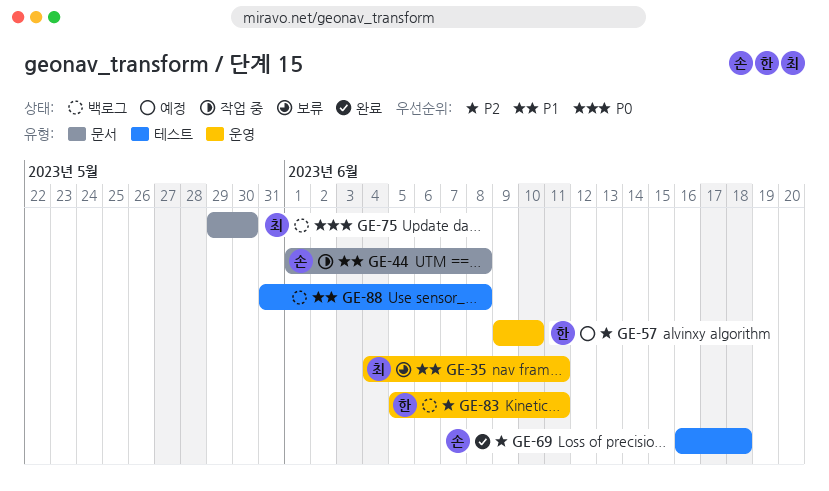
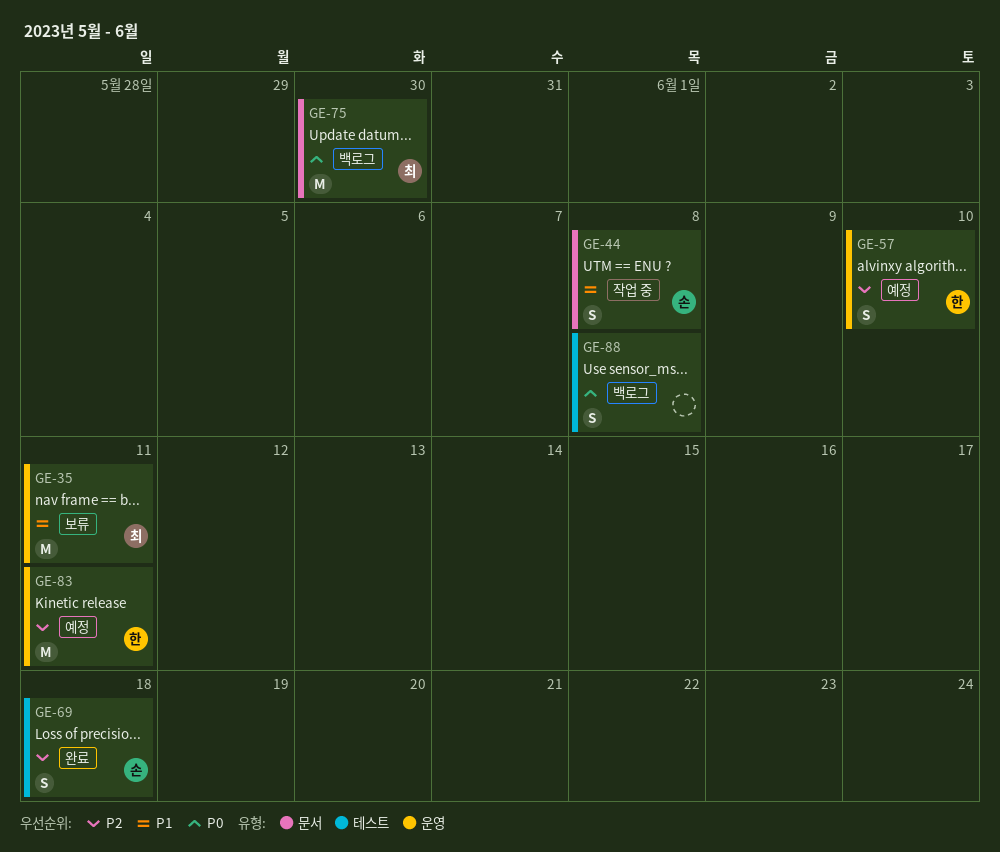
GE-83, status: 백로그 -> 예정
GE-88, priority: P1 -> P0

